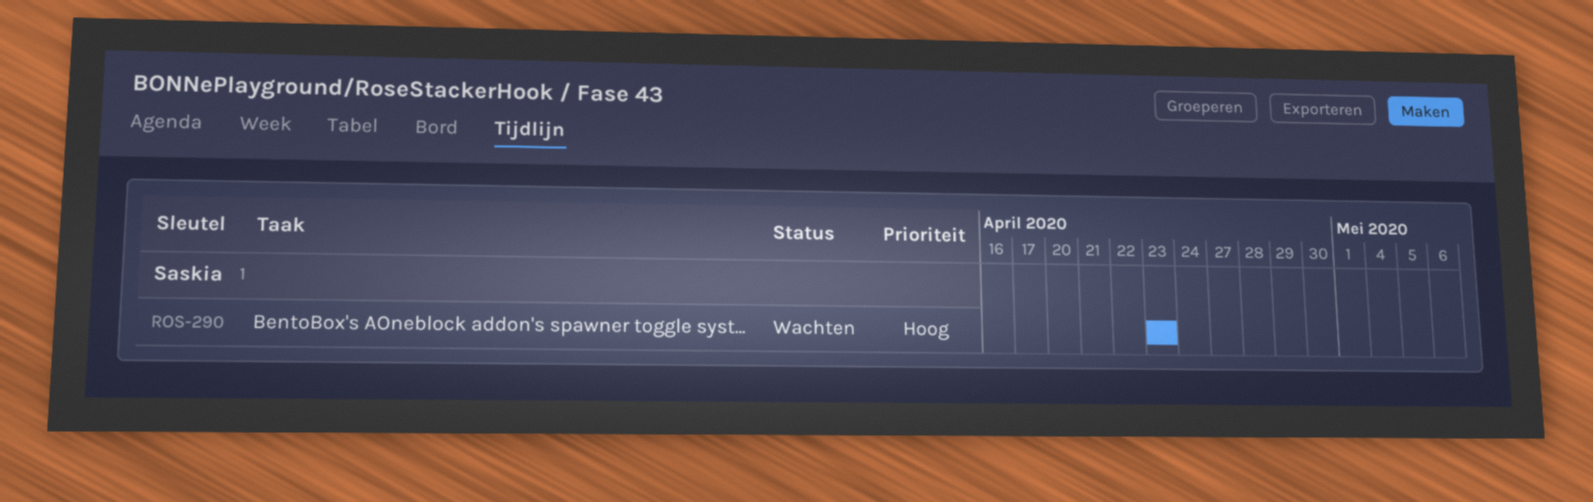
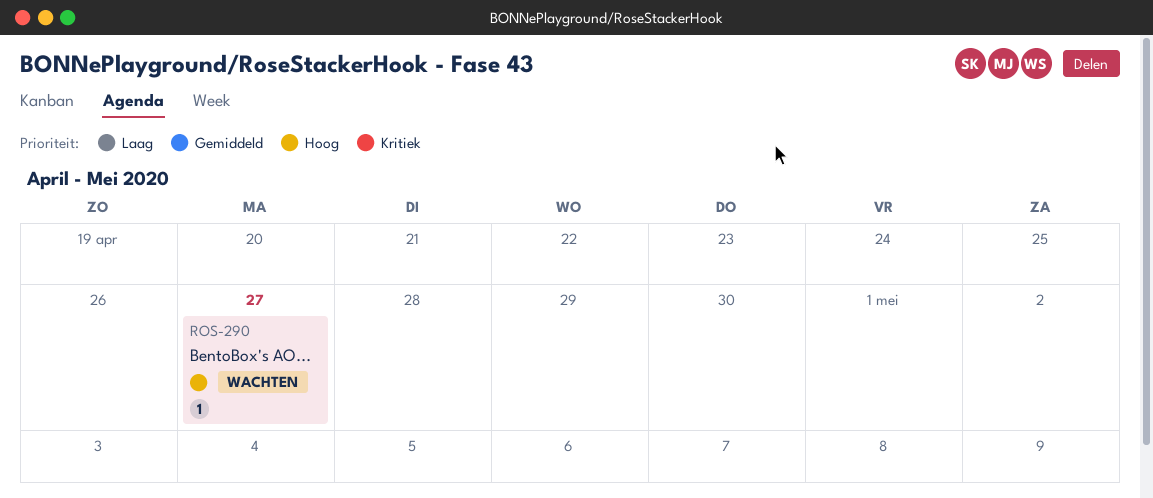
ROS-290, due: Apr 23 -> Apr 27

